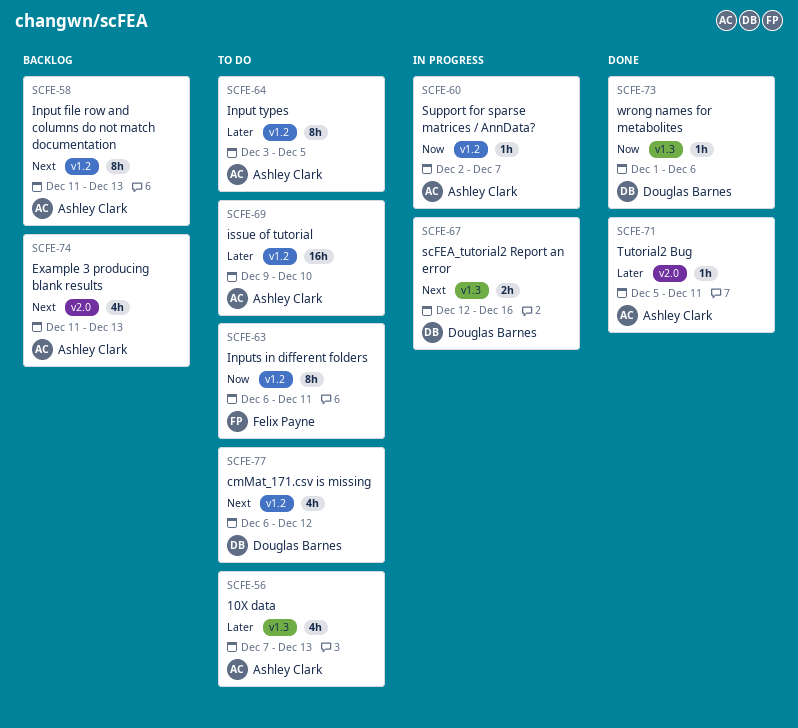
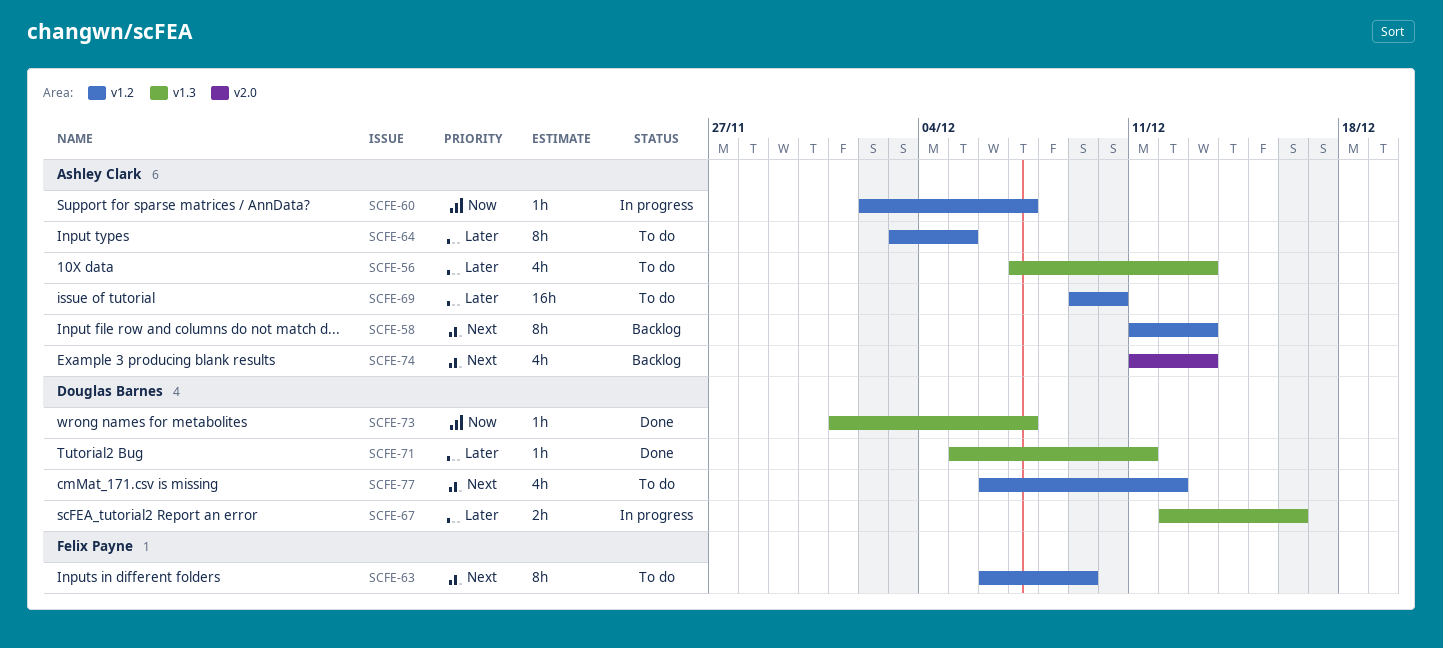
SCFE-63, priority: Now -> Next
SCFE-63, due: Dec 11 -> Dec 9
SCFE-67, priority: Next -> Later
SCFE-71, owner: Ashley Clark -> Douglas Barnes
SCFE-71, label: v2.0 -> v1.3
SCFE-73, due: Dec 6 -> Dec 7

